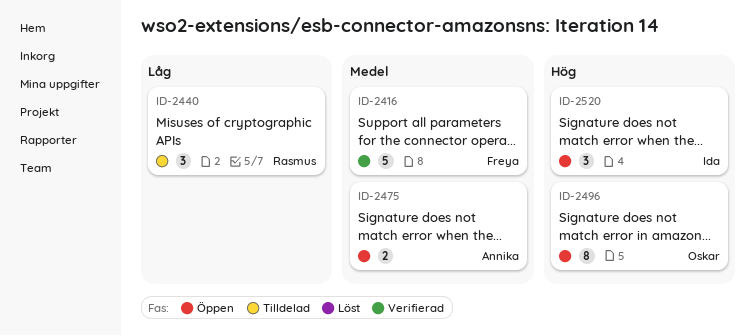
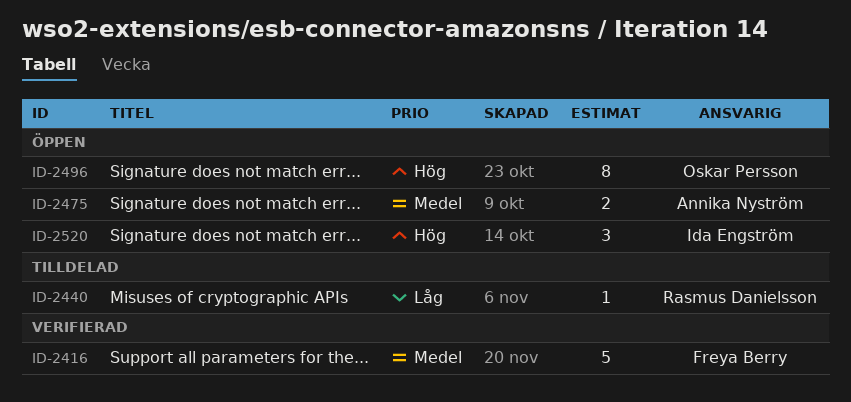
ID-2440, estimate: 3 -> 1

